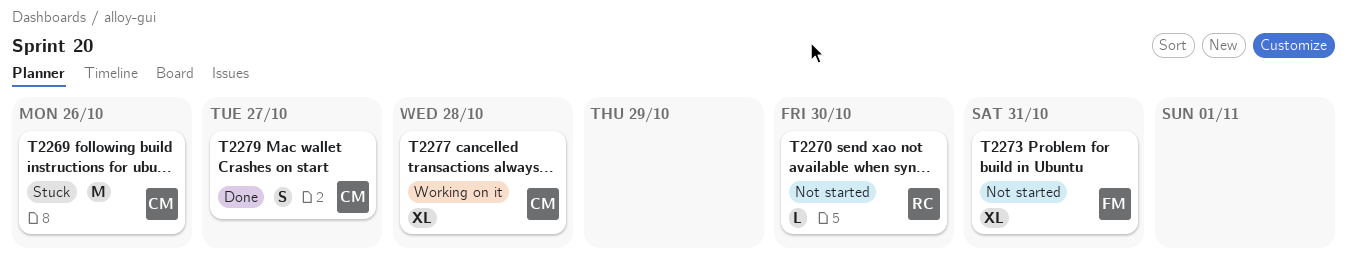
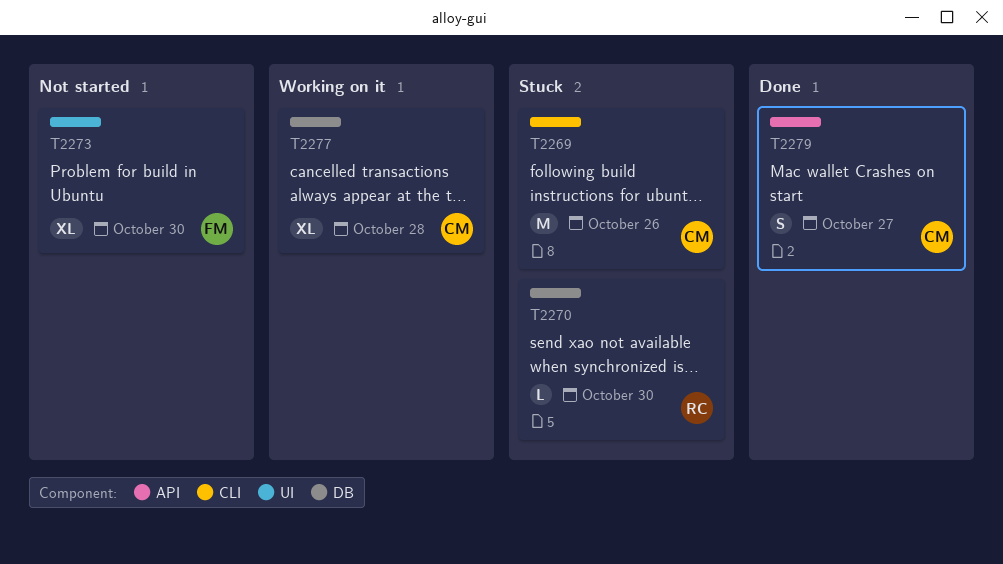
T2270, status: Not started -> Stuck
T2273, due: Oct 31 -> Oct 30

